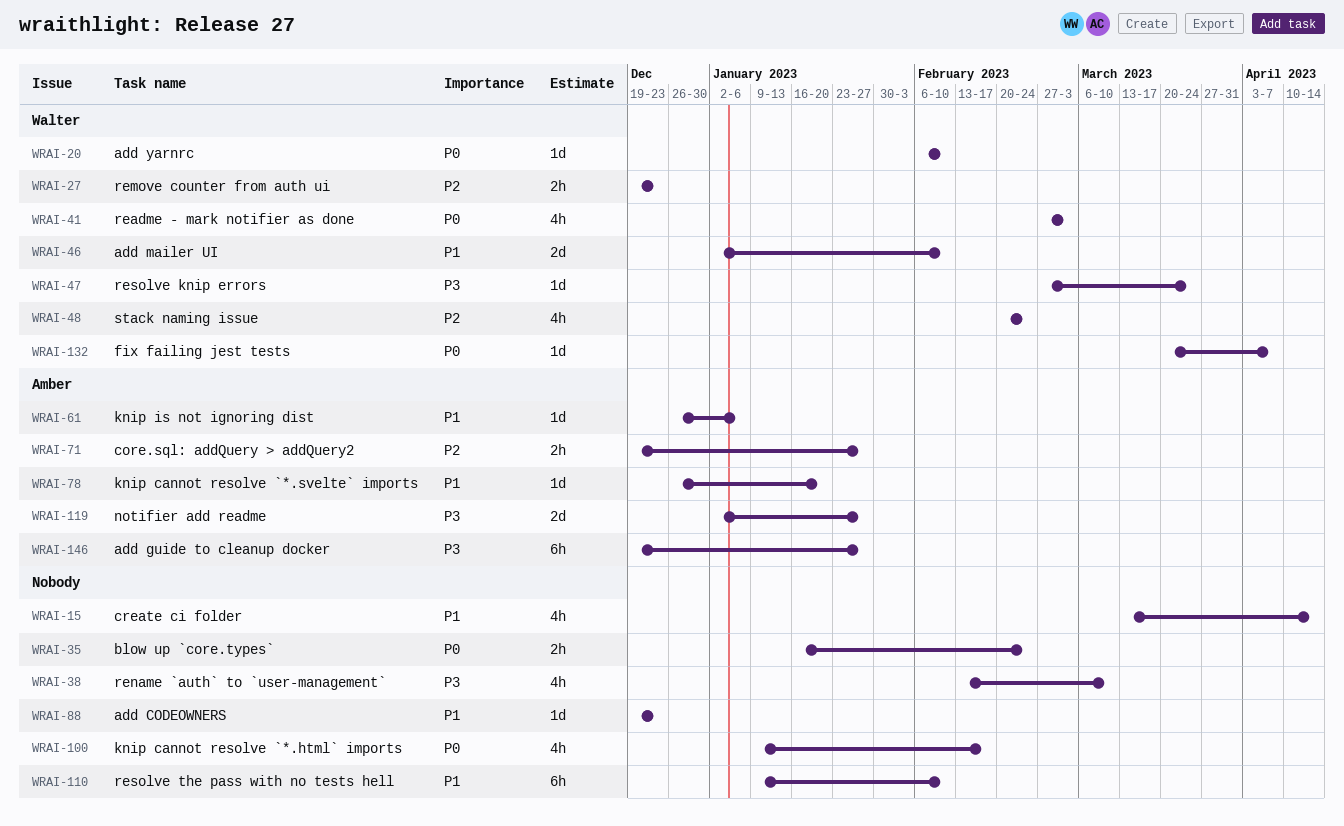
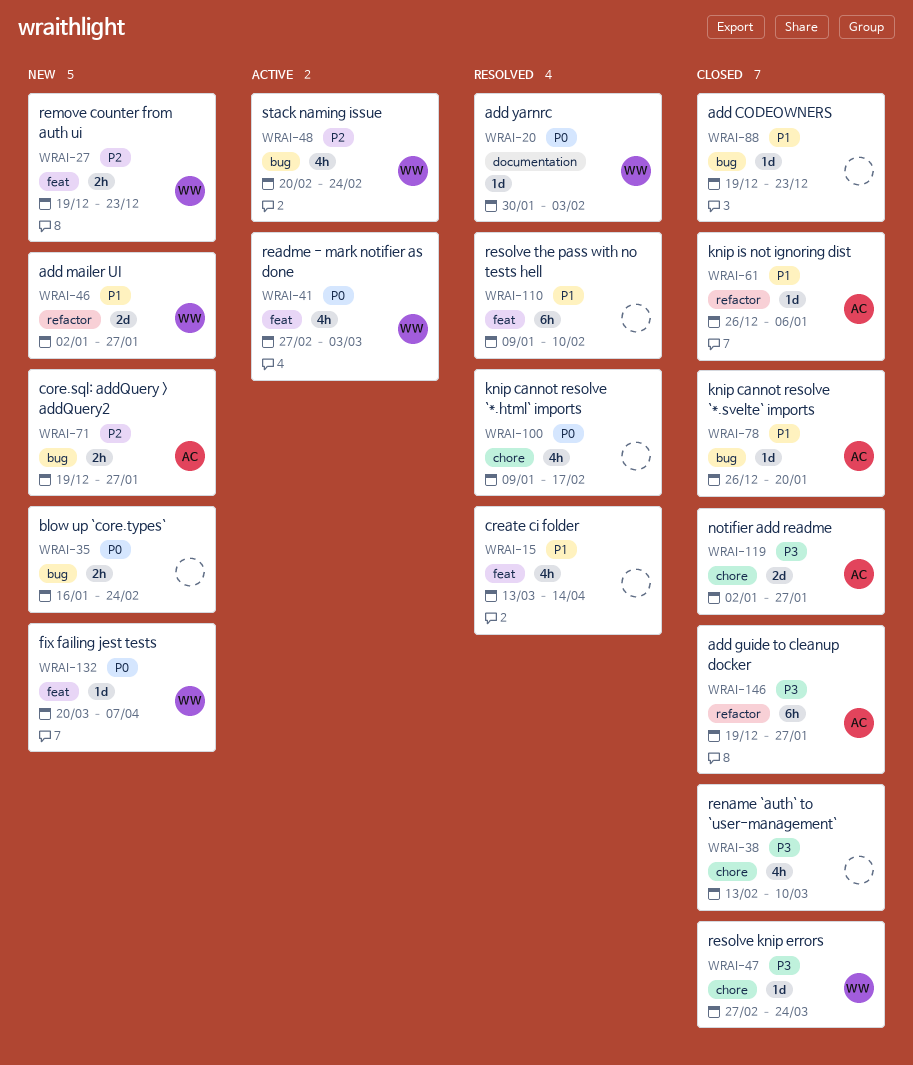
WRAI-20, start: Feb 6 -> Jan 30
WRAI-20, due: Feb 10 -> Feb 3
WRAI-46, due: Feb 10 -> Jan 27

